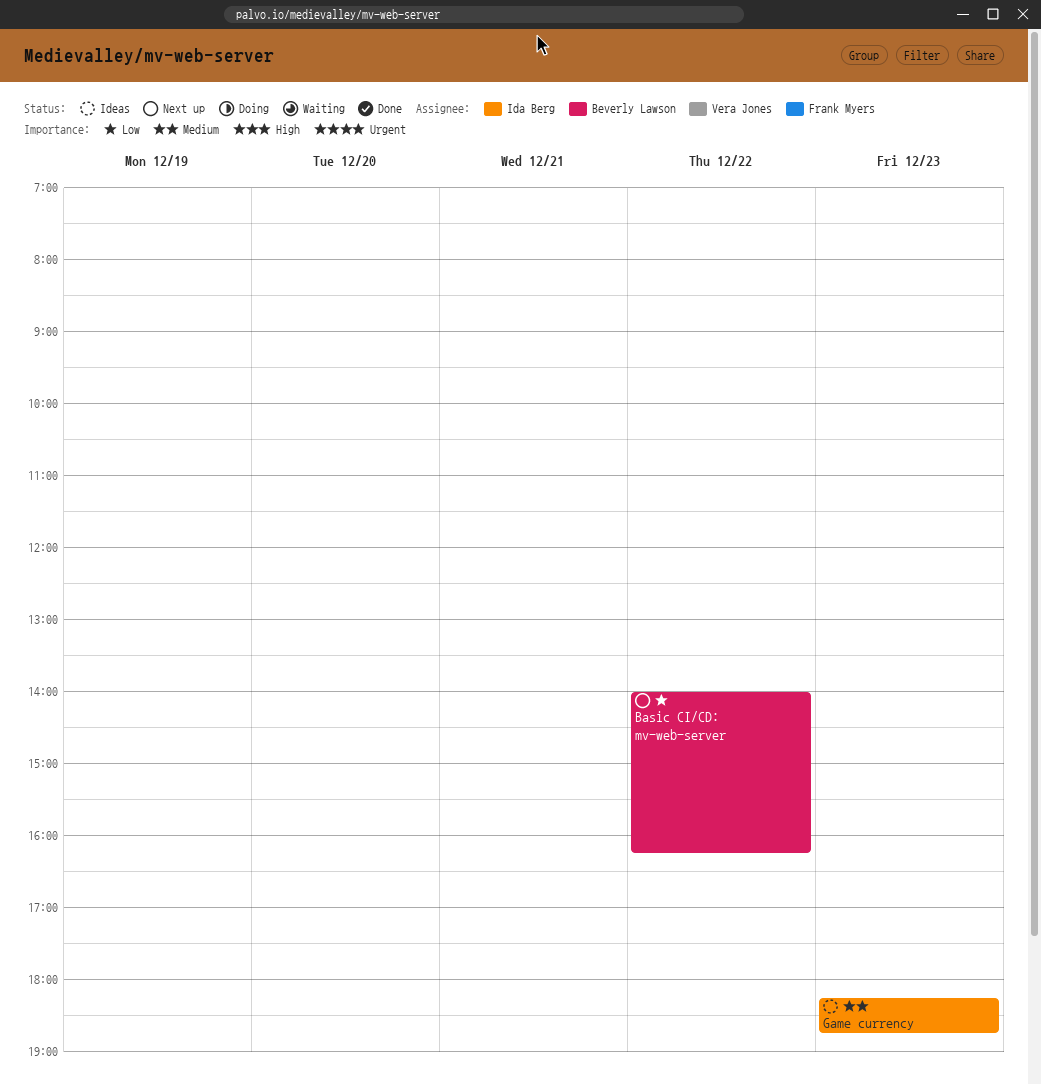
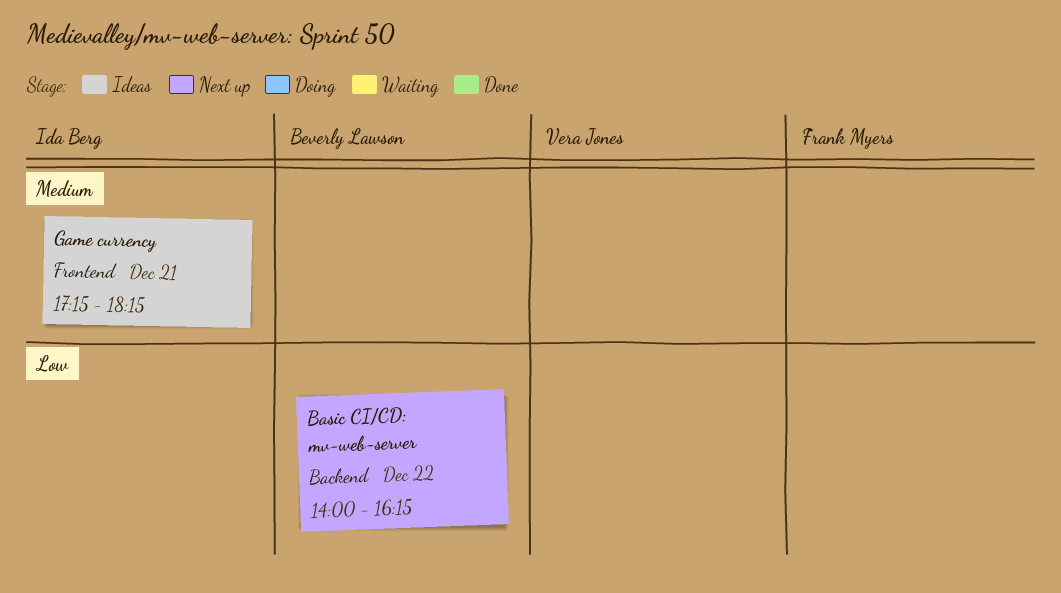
Game currency, day: Dec 23 -> Dec 21
Game currency, begins: 18:15 -> 17:15
Game currency, ends: 18:45 -> 18:15

